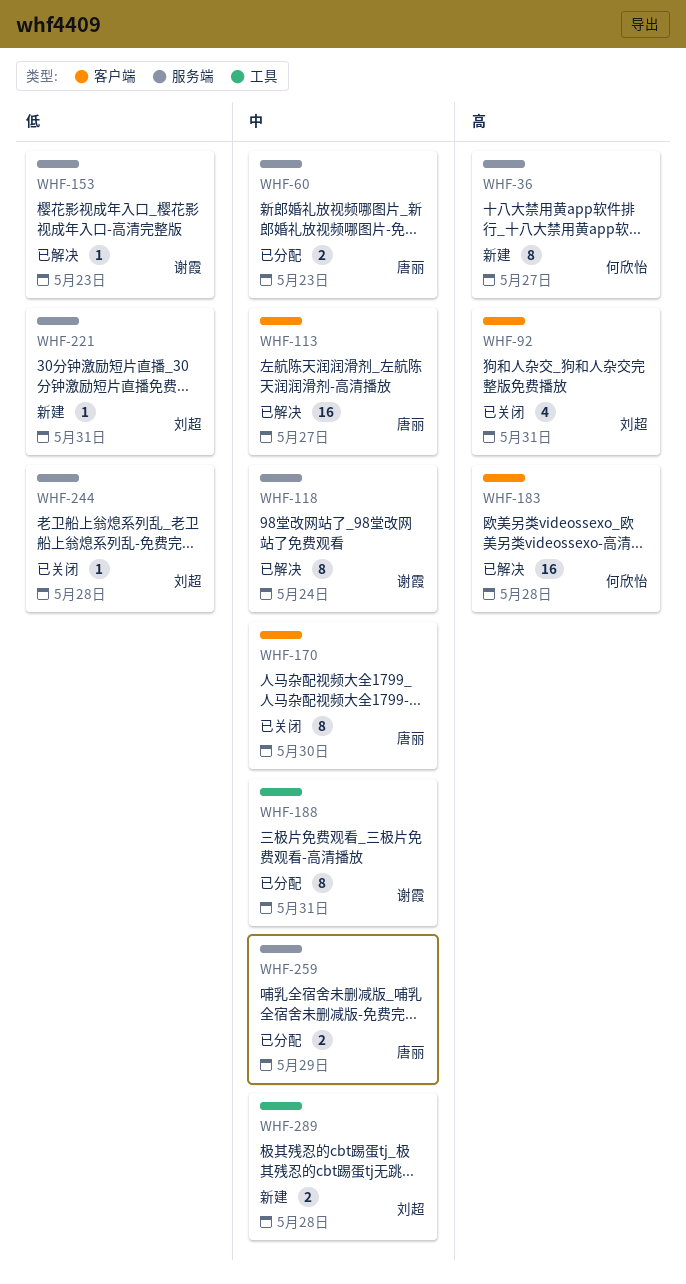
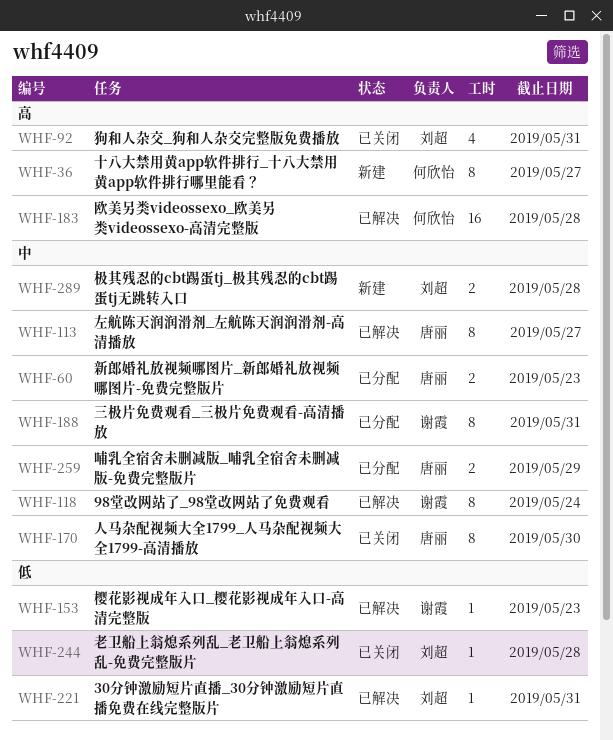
WHF-113, estimate: 16 -> 8
WHF-221, status: 新建 -> 已解决

